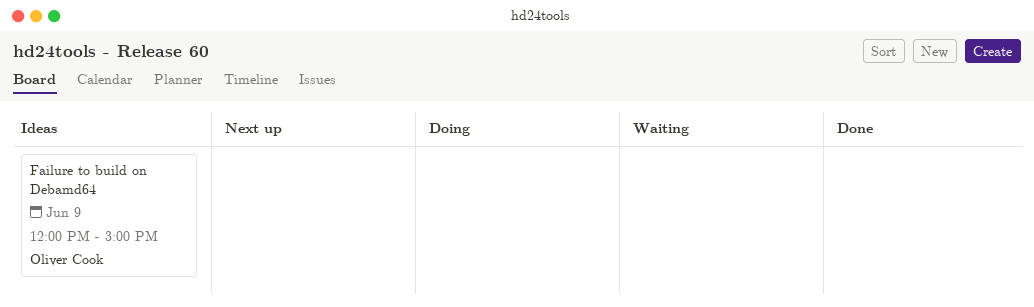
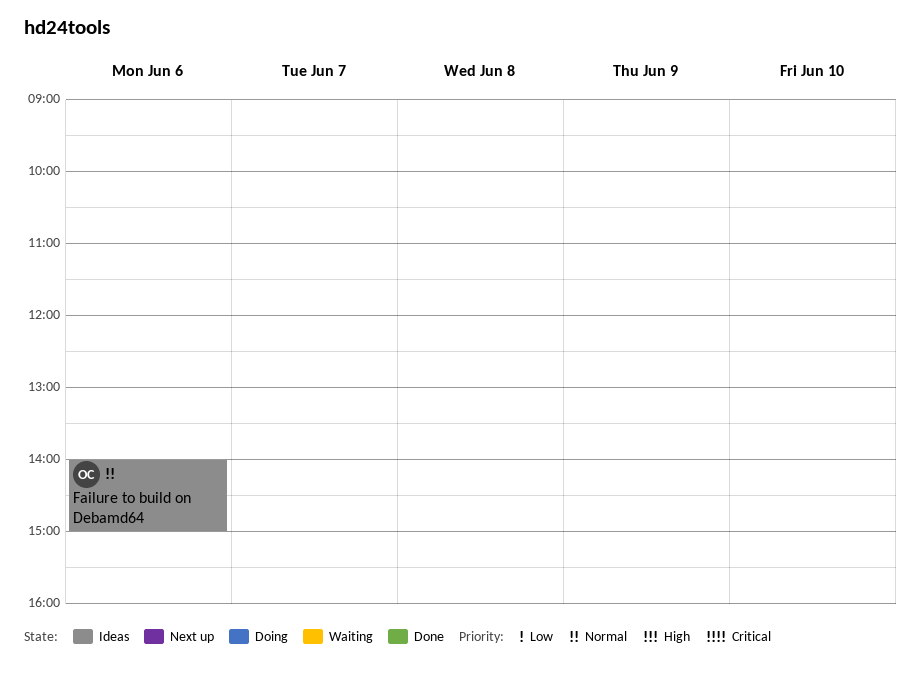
Failure to build on Debamd64, day: Jun 9 -> Jun 6
Failure to build on Debamd64, begins: 12:00 -> 14:00

